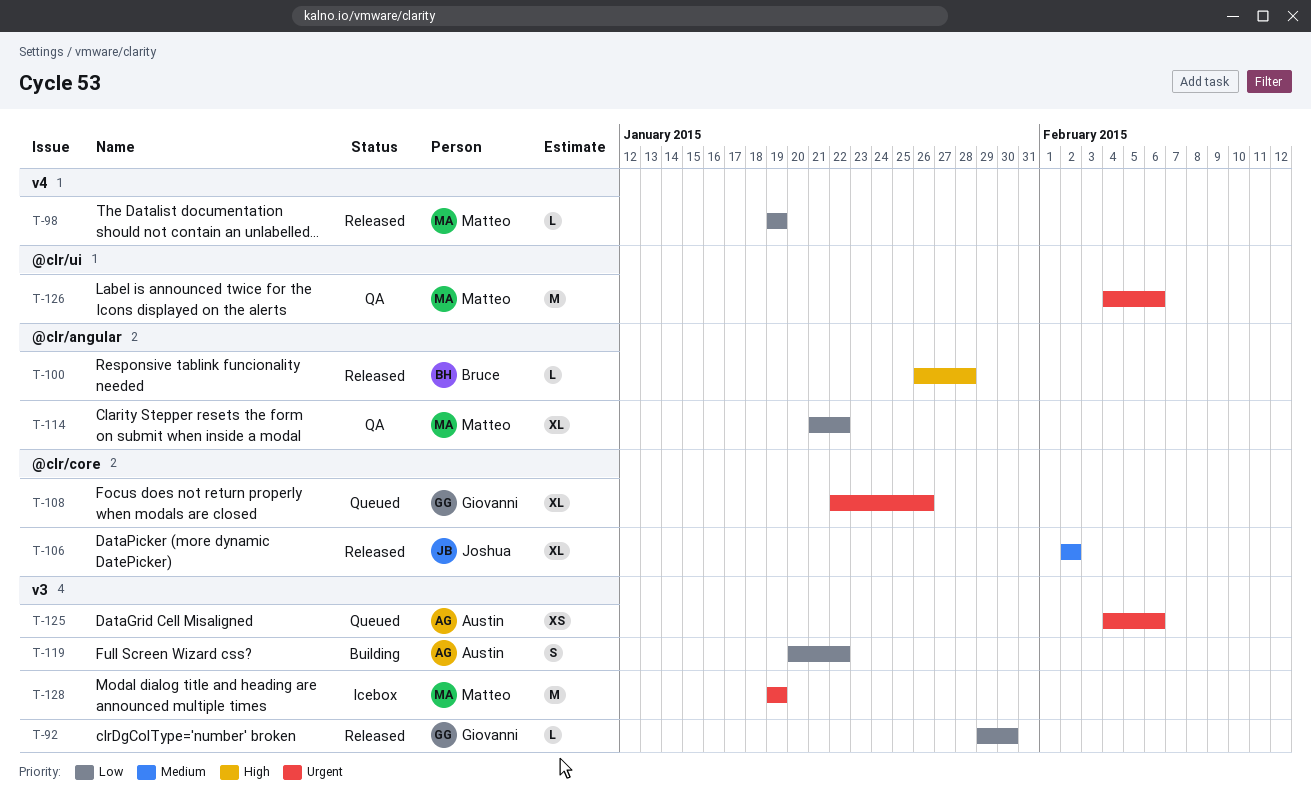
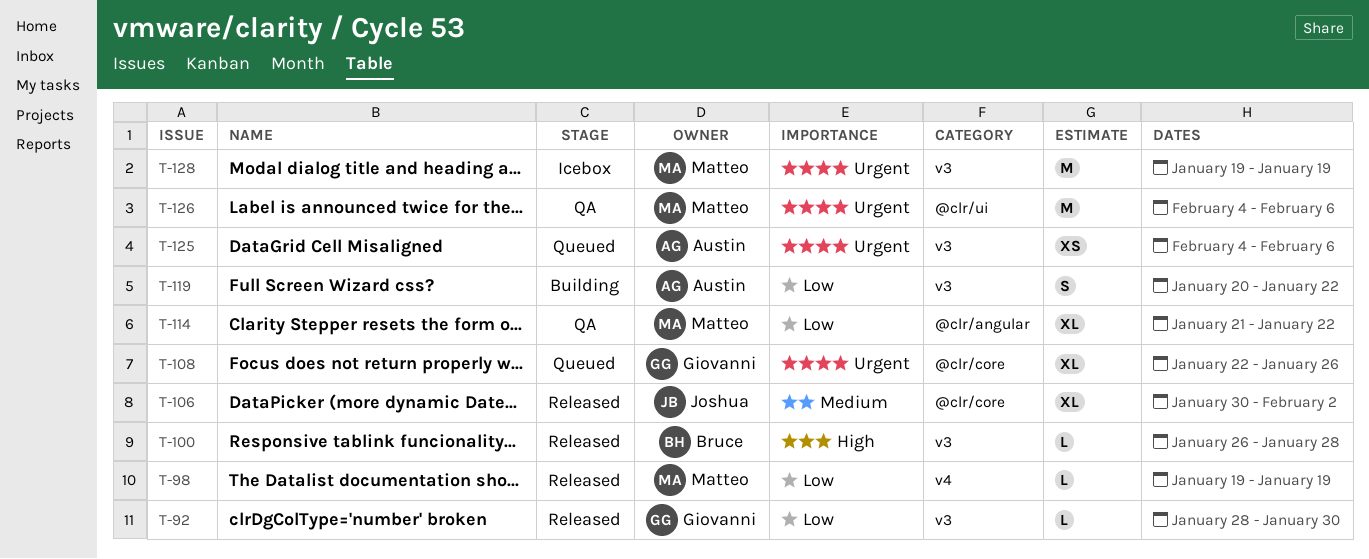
T-92, start: Jan 29 -> Jan 28
T-100, label: @clr/angular -> v3
T-106, start: Feb 2 -> Jan 30

